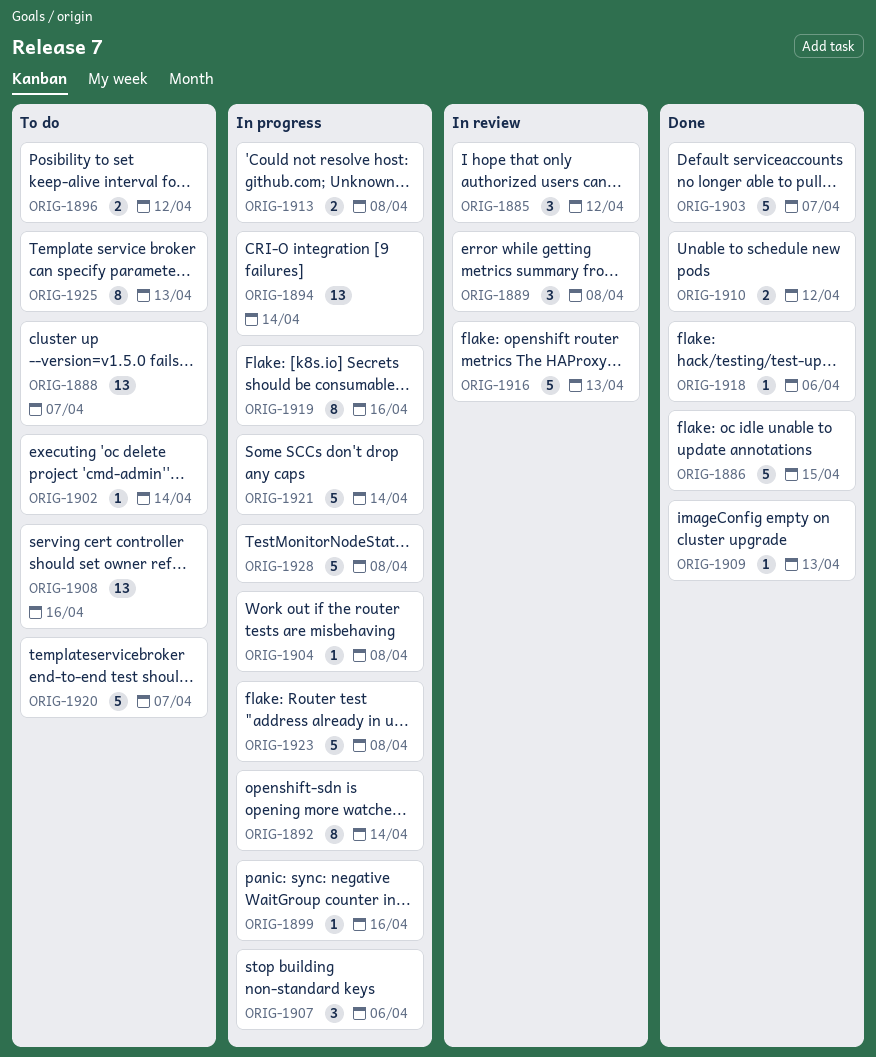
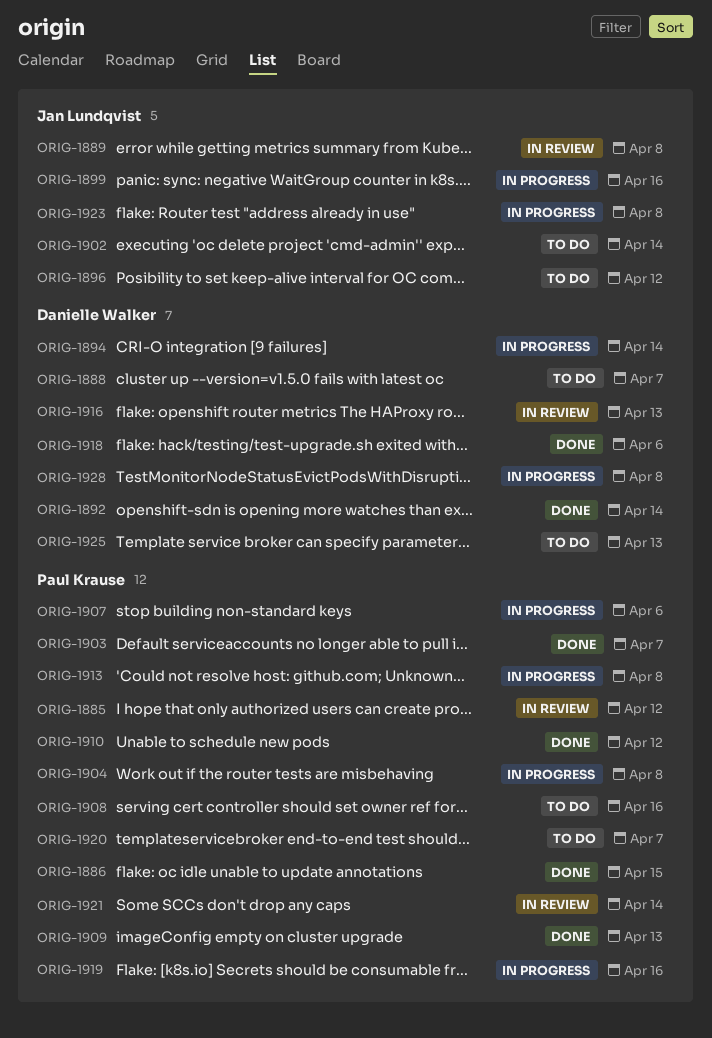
ORIG-1892, status: In progress -> Done
ORIG-1921, status: In progress -> In review

